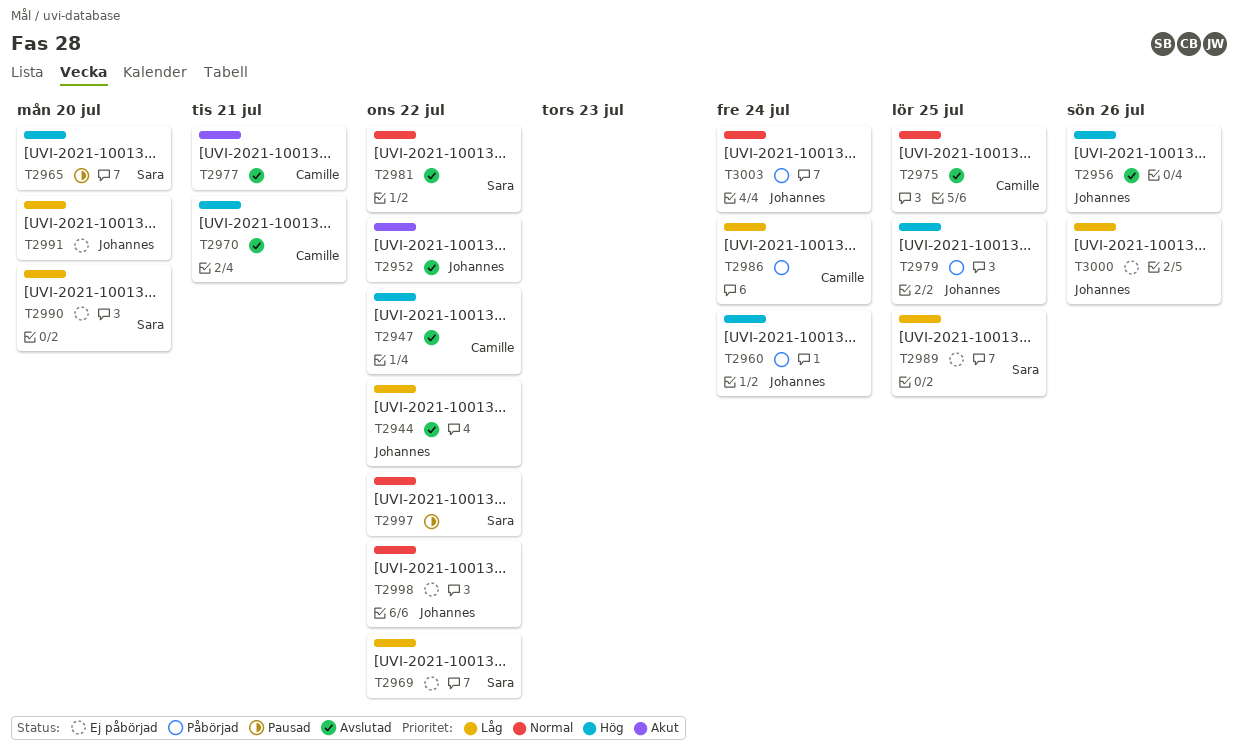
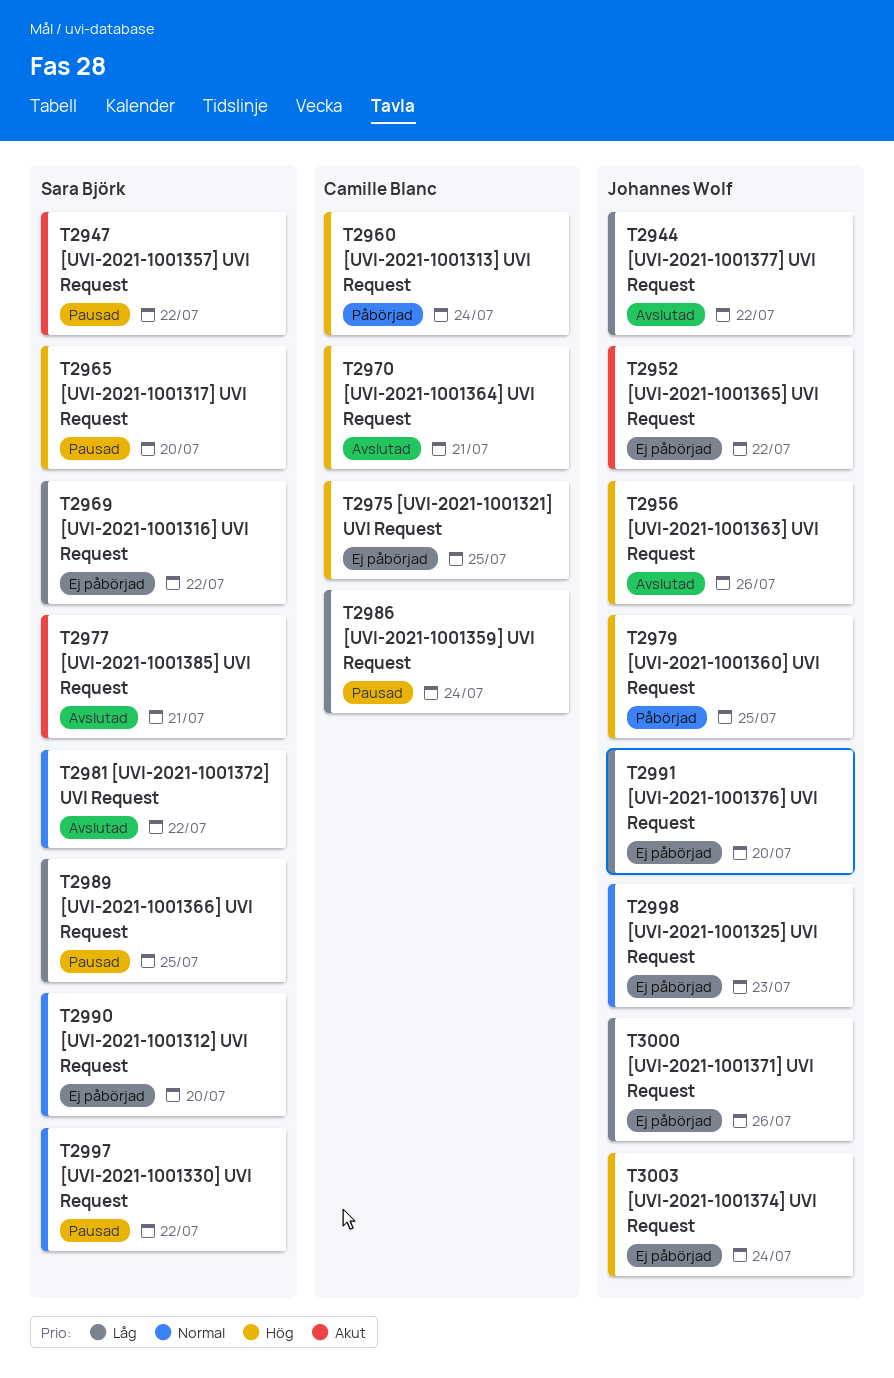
T2947, status: Avslutad -> Pausad
T2947, owner: Camille Blanc -> Sara Björk
T2947, priority: Hög -> Akut
T2952, status: Avslutad -> Ej påbörjad
T2960, owner: Johannes Wolf -> Camille Blanc
T2975, status: Avslutad -> Ej påbörjad
T2975, priority: Normal -> Hög
T2977, owner: Camille Blanc -> Sara Björk
T2986, status: Påbörjad -> Pausad
T2989, status: Ej påbörjad -> Pausad
T2990, priority: Låg -> Normal
T2998, due: Jul 22 -> Jul 23
T3003, status: Påbörjad -> Ej påbörjad
T3003, priority: Normal -> Hög

